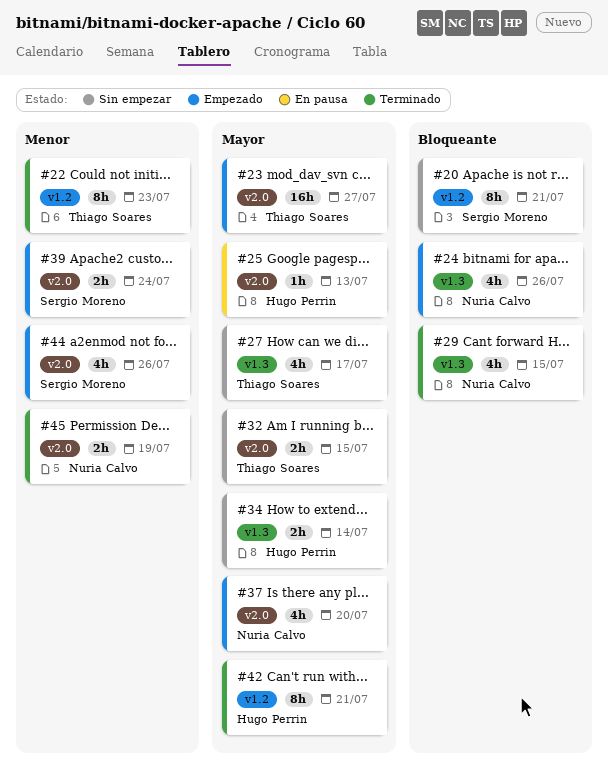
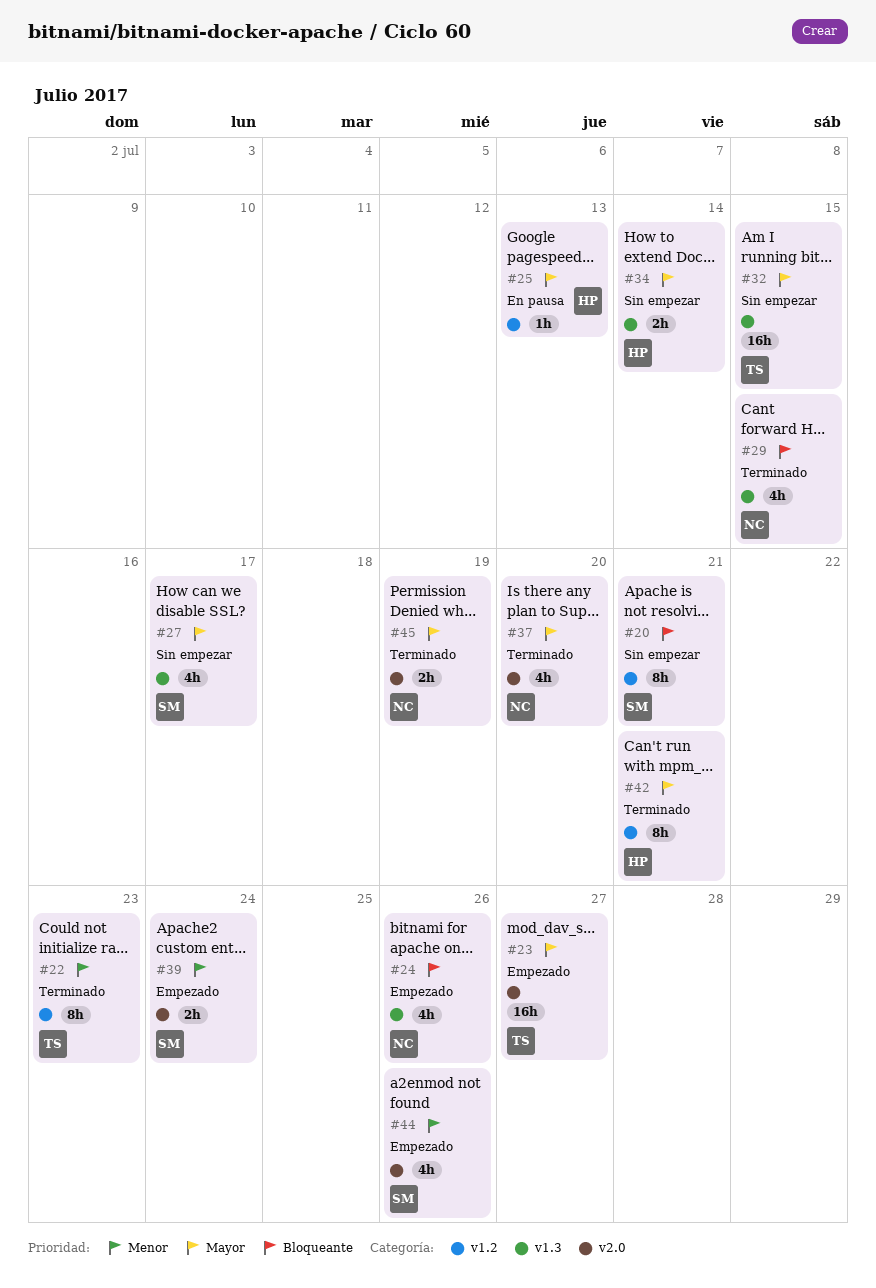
#25, label: v2.0 -> v1.2
#27, owner: Thiago Soares -> Sergio Moreno
#32, label: v2.0 -> v1.3
#32, estimate: 2h -> 16h
#37, status: Empezado -> Terminado
#45, priority: Menor -> Mayor

